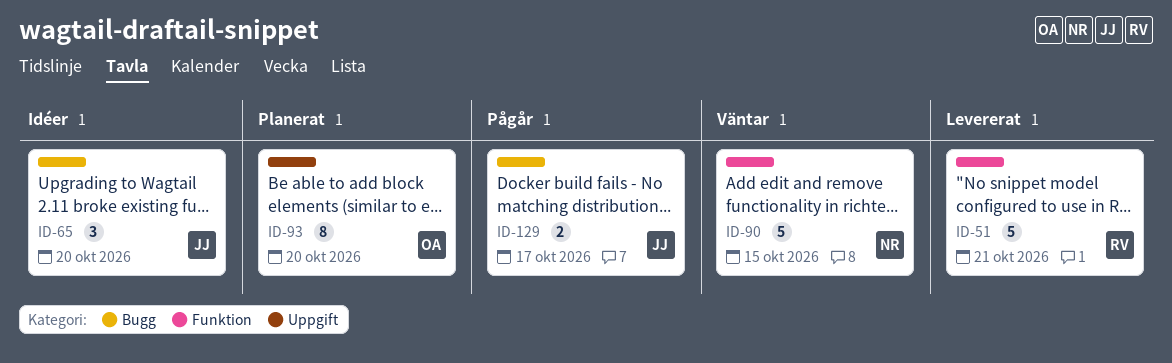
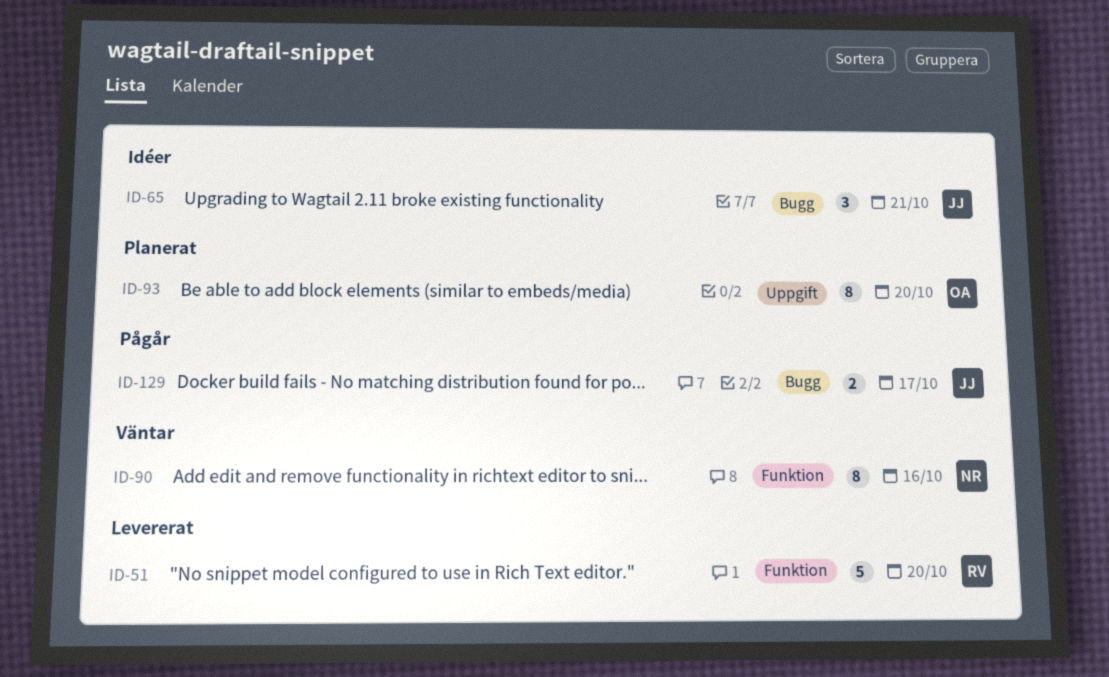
ID-51, due: Oct 21 -> Oct 20
ID-65, due: Oct 20 -> Oct 21
ID-90, estimate: 5 -> 8
ID-90, due: Oct 15 -> Oct 16

